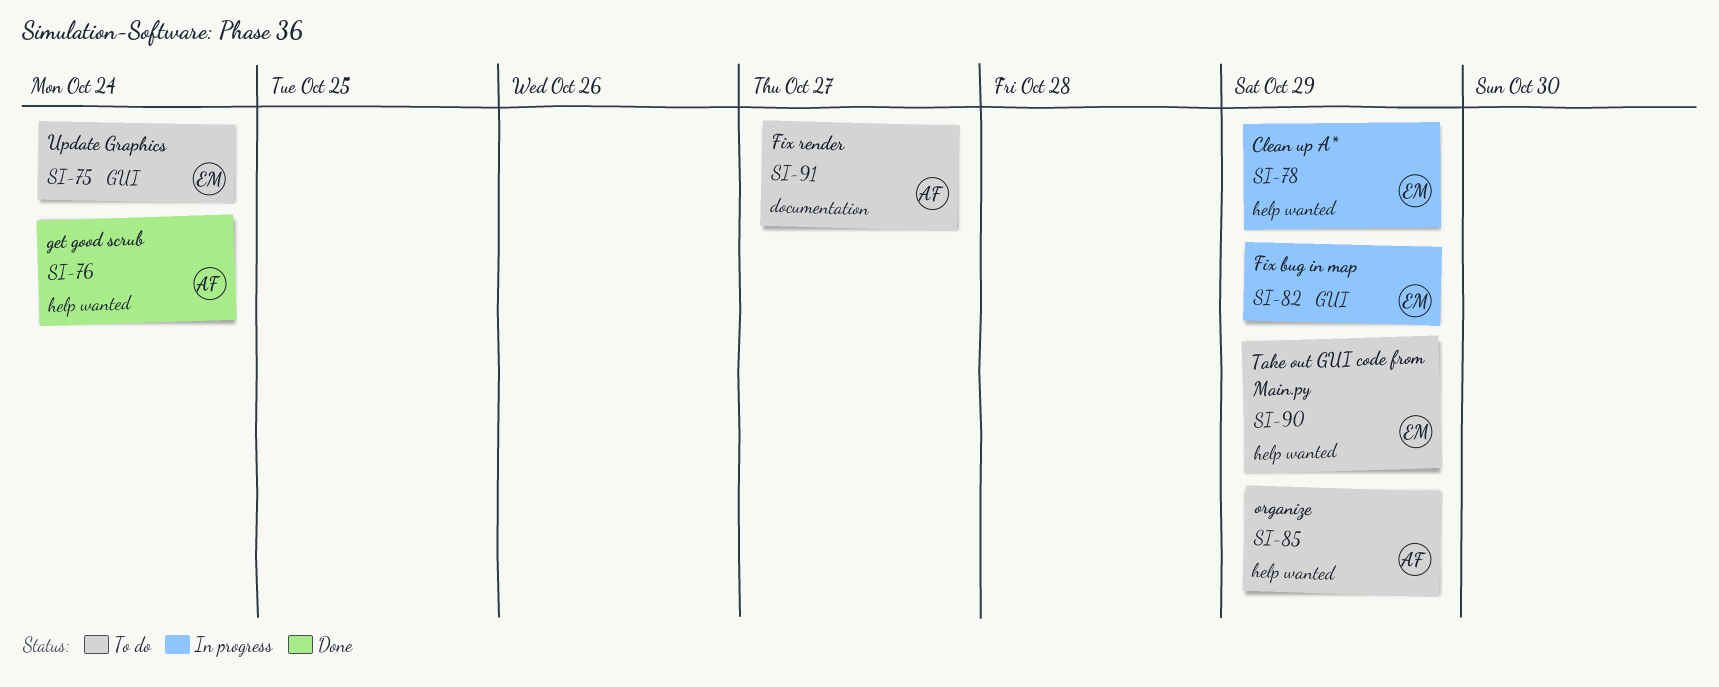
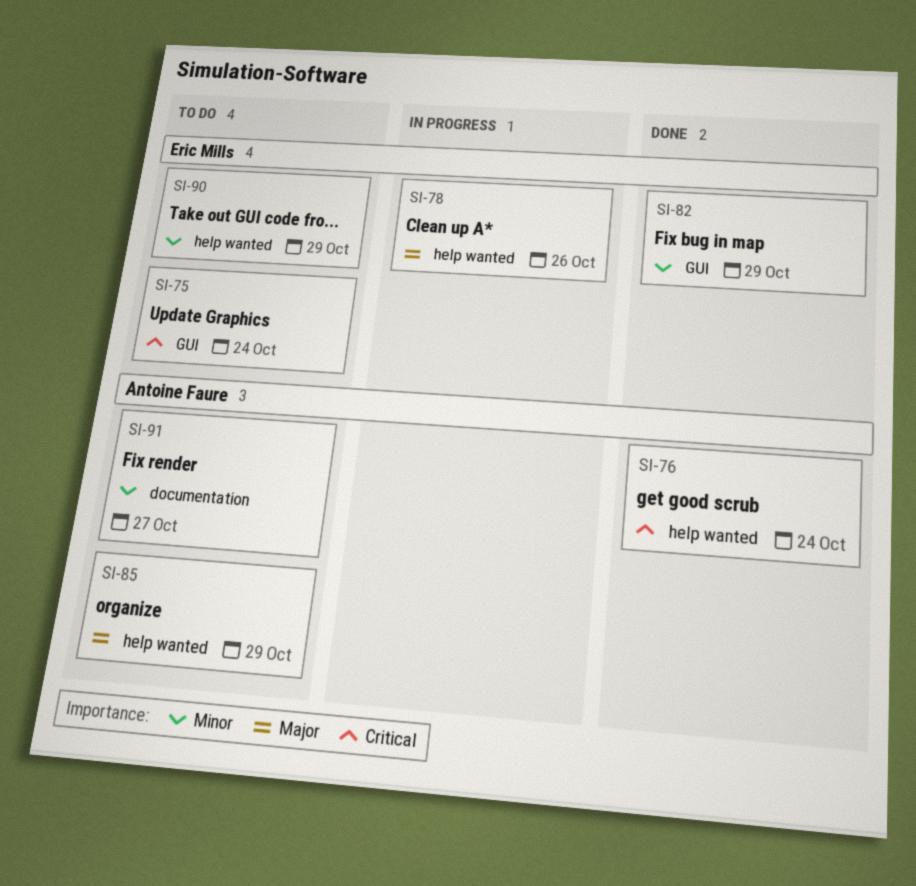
SI-78, due: Oct 29 -> Oct 26
SI-82, status: In progress -> Done

